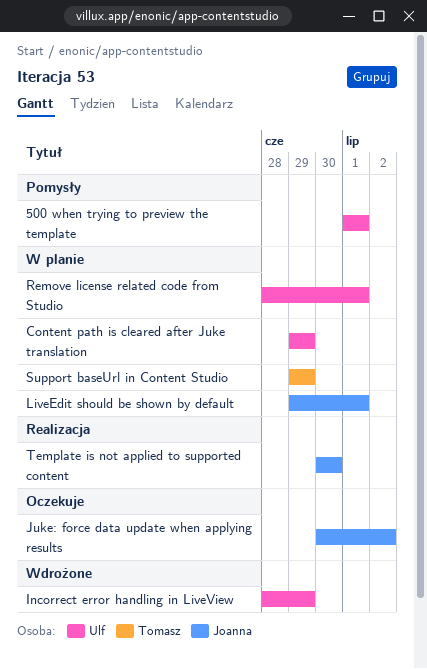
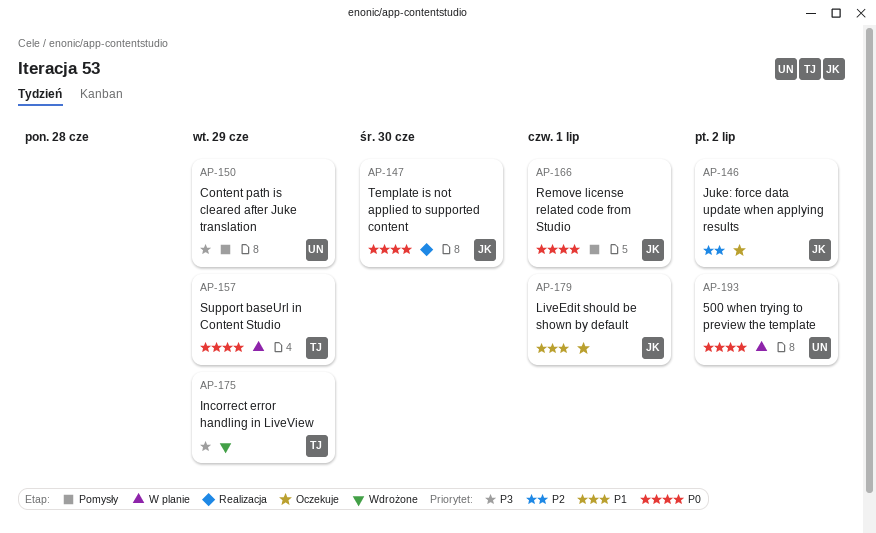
500 when trying to preview the template, status: Pomysły -> W planie
500 when trying to preview the template, due: Jul 1 -> Jul 2
Content path is cleared after Juke translation, status: W planie -> Pomysły
Incorrect error handling in LiveView, owner: Ulf -> Tomasz
LiveEdit should be shown by default, status: W planie -> Oczekuje
Remove license related code from Studio, status: W planie -> Pomysły
Remove license related code from Studio, owner: Ulf -> Joanna

